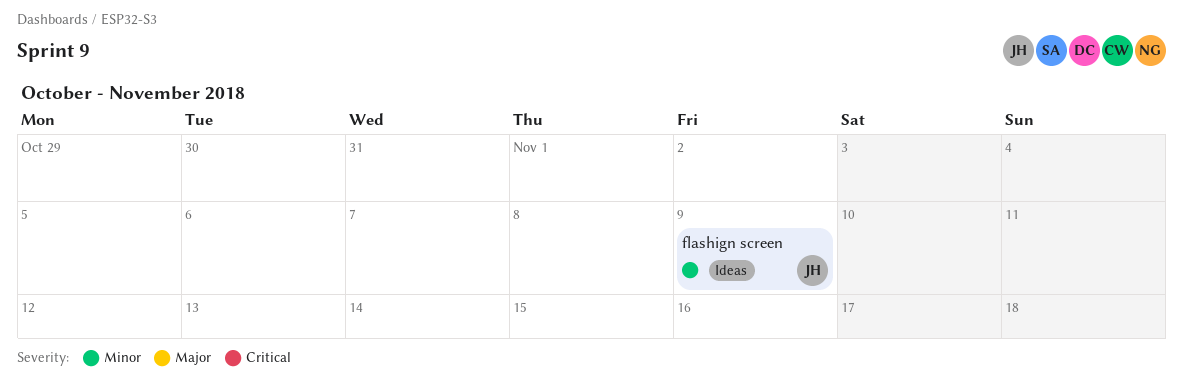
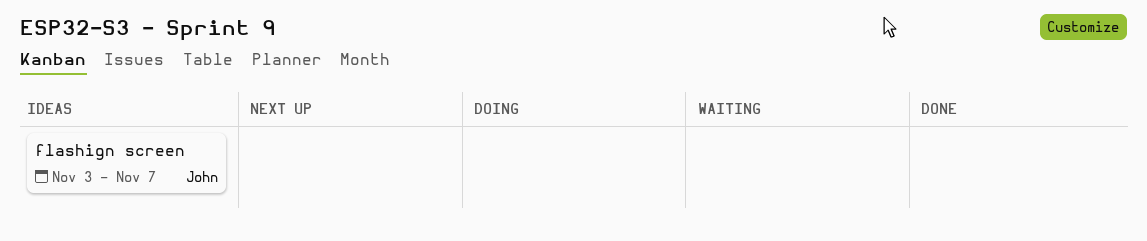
flashign screen, due: Nov 9 -> Nov 7

